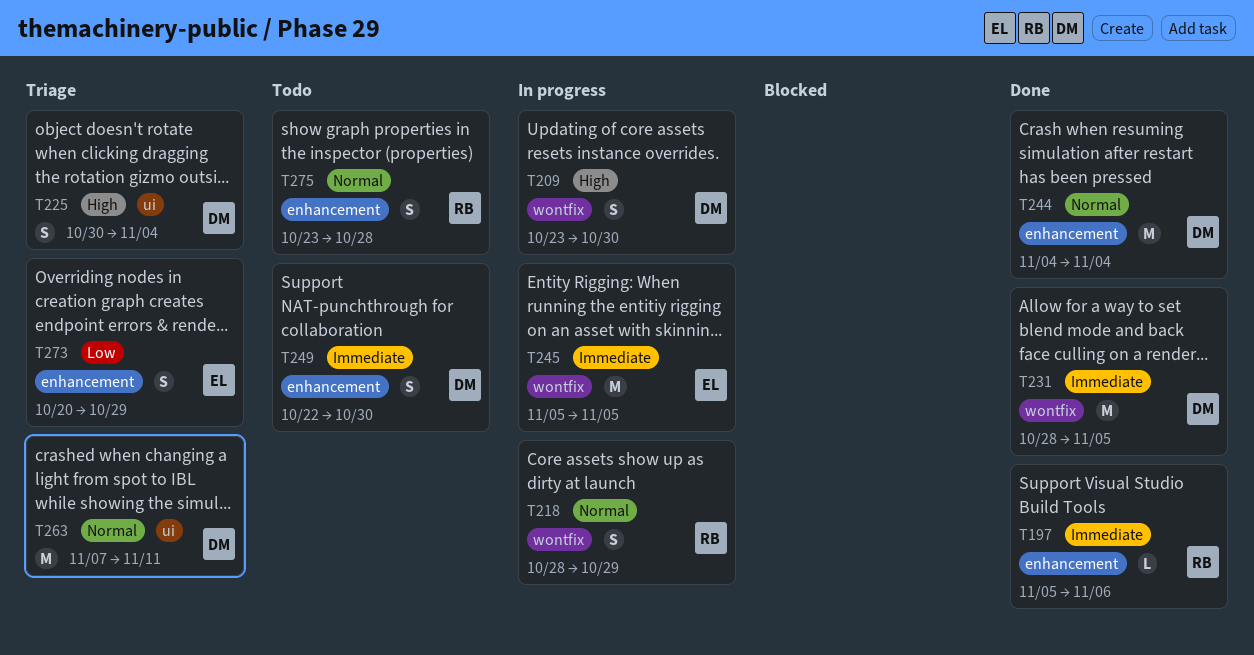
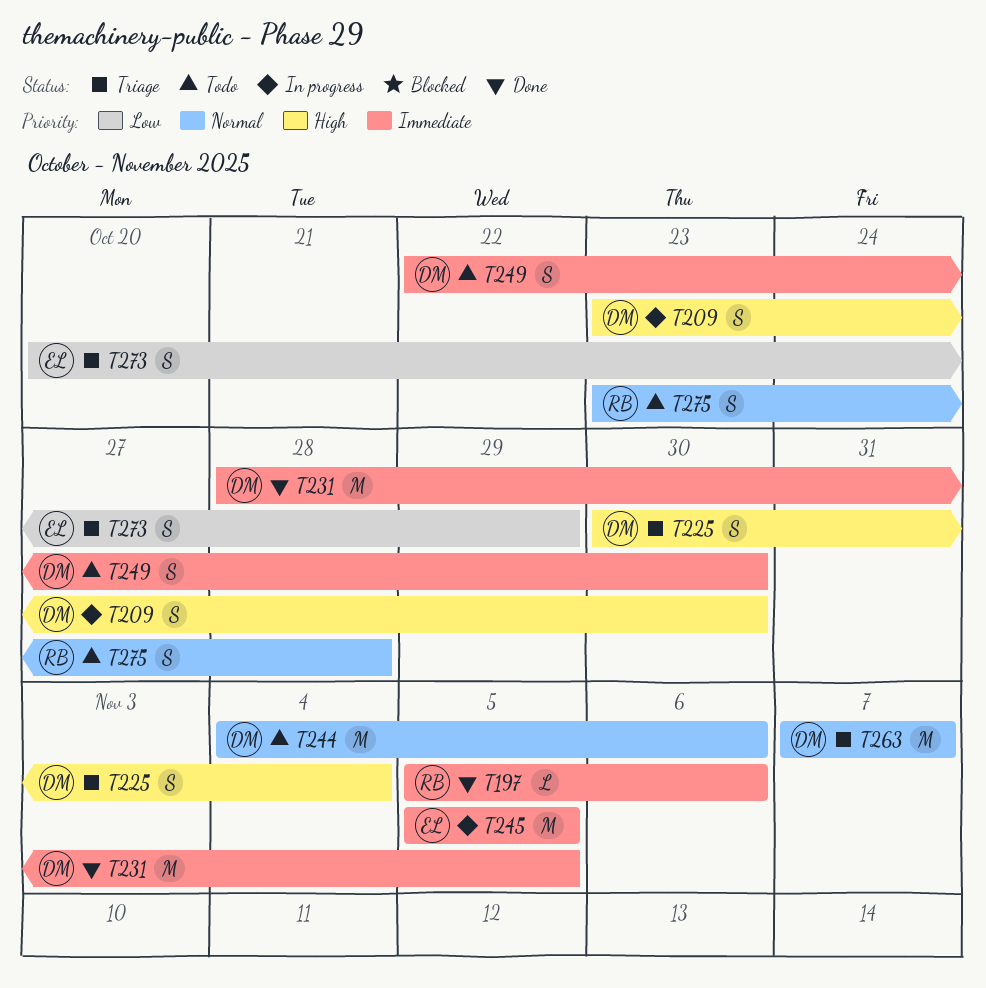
T218: present -> none
T244, status: Done -> Todo
T244, due: Nov 4 -> Nov 6
T263, due: Nov 11 -> Nov 7

